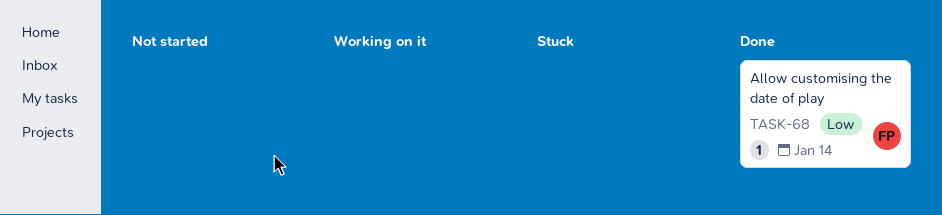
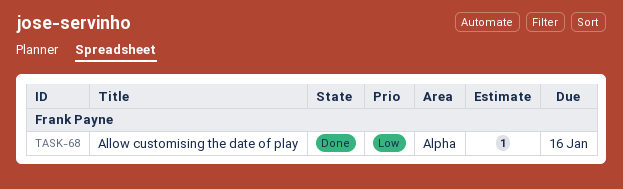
TASK-68, due: Jan 14 -> Jan 16

